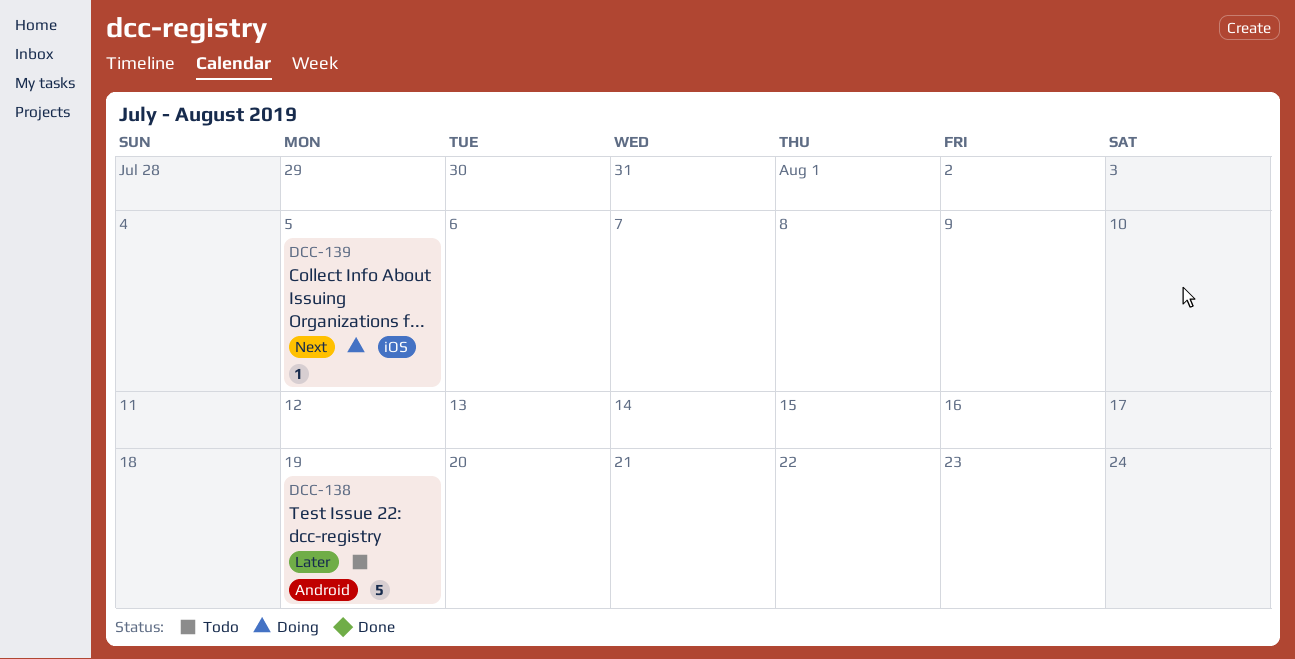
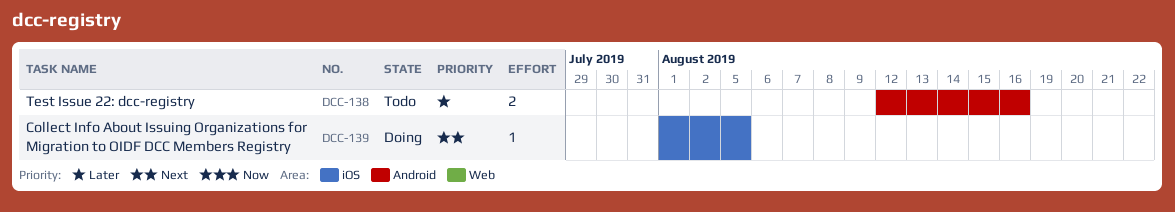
DCC-138, estimate: 5 -> 2
DCC-138, due: Aug 19 -> Aug 16

